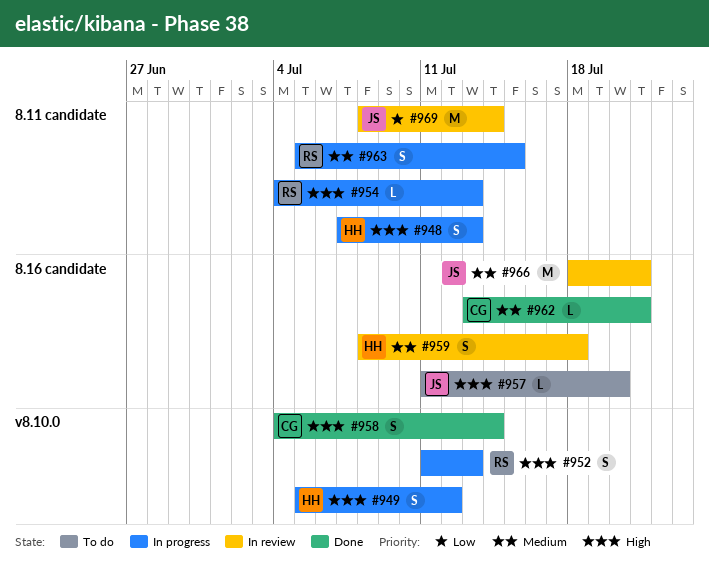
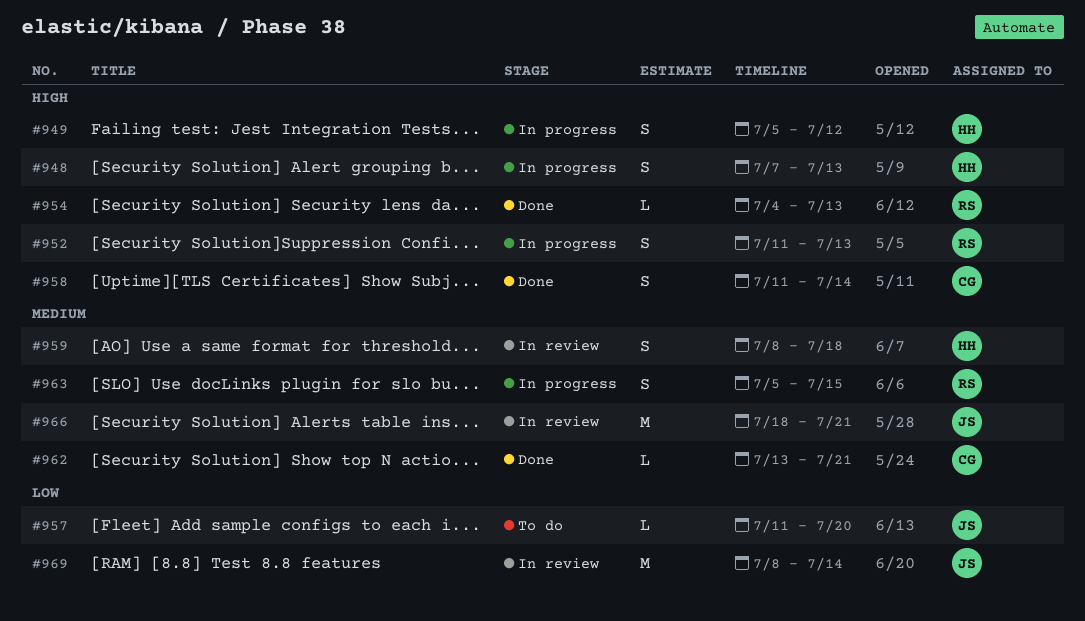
#954, status: In progress -> Done
#957, priority: High -> Low
#958, start: Jul 4 -> Jul 11

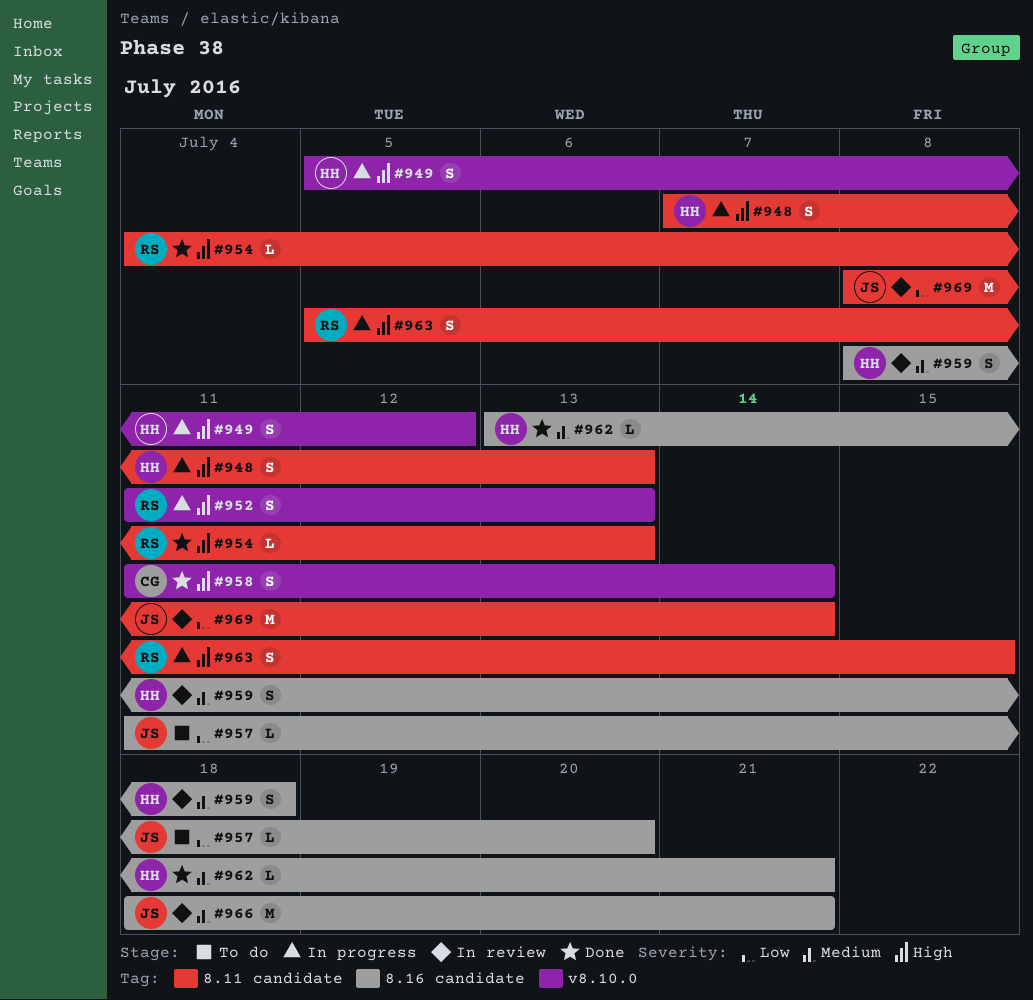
#962, owner: CG -> HH
#963, priority: Medium -> High

